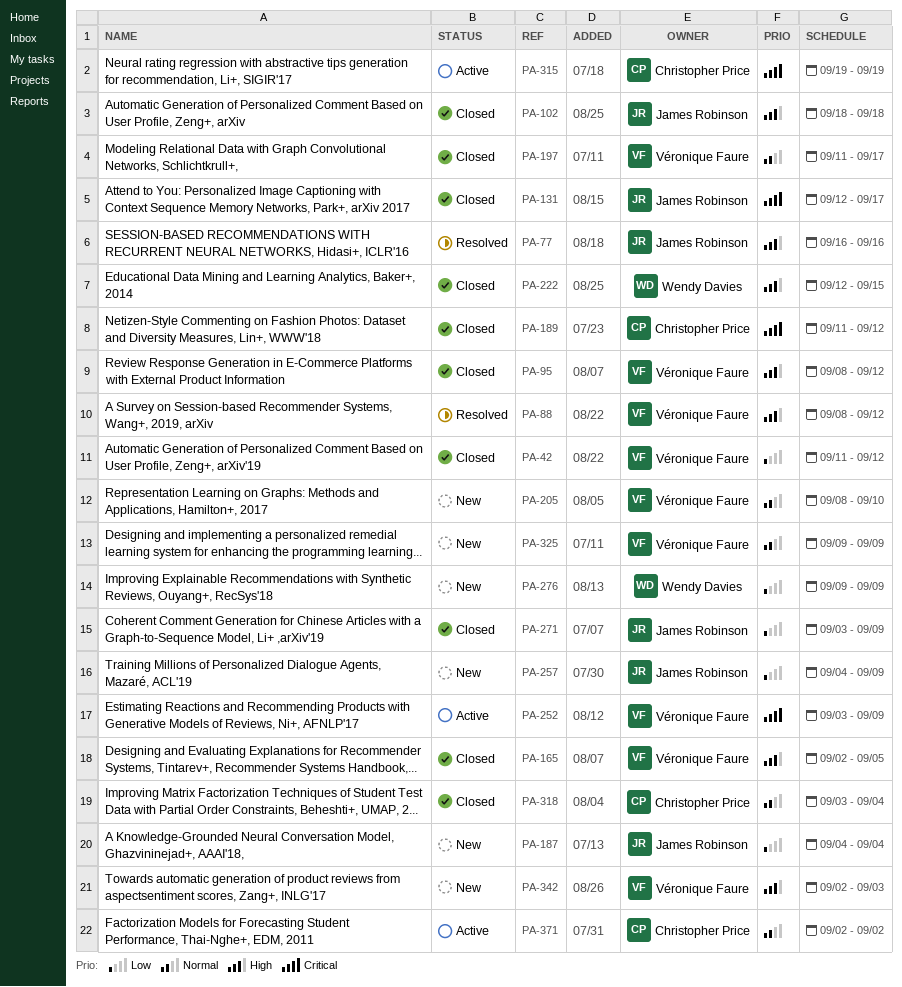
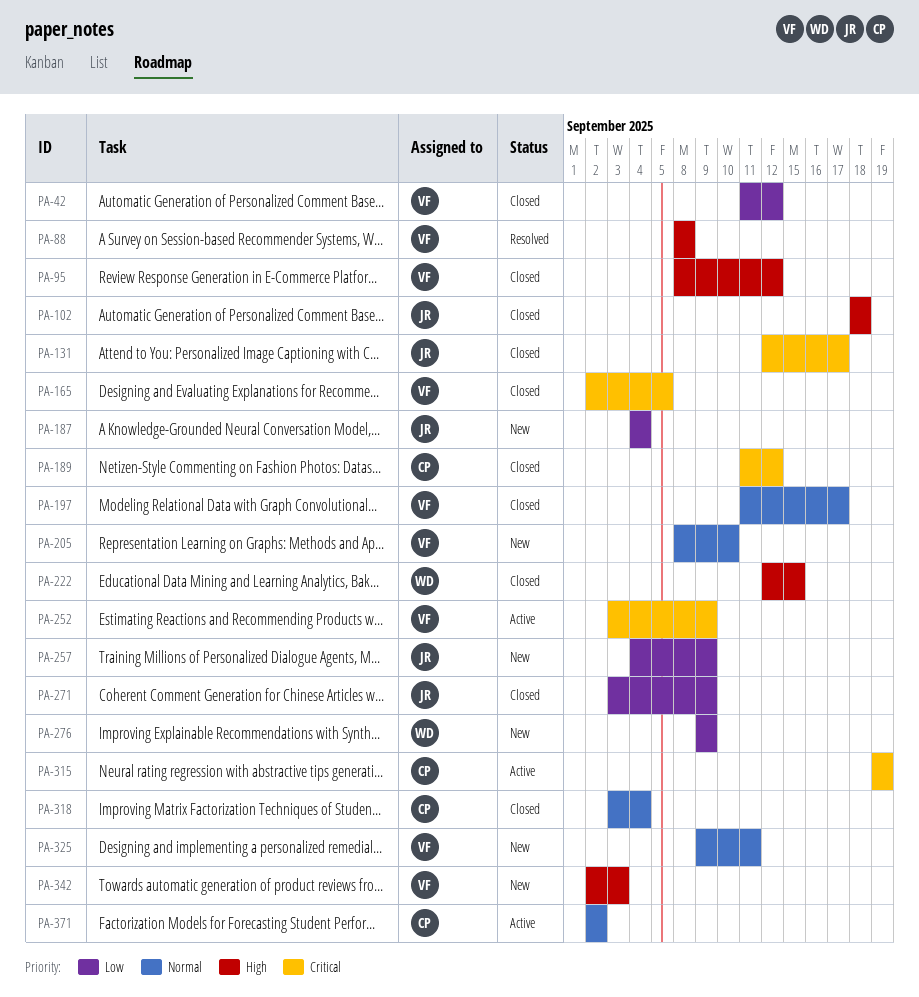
PA-77: present -> none
PA-88, due: Sep 12 -> Sep 8
PA-165, priority: High -> Critical
PA-325, due: Sep 9 -> Sep 11

